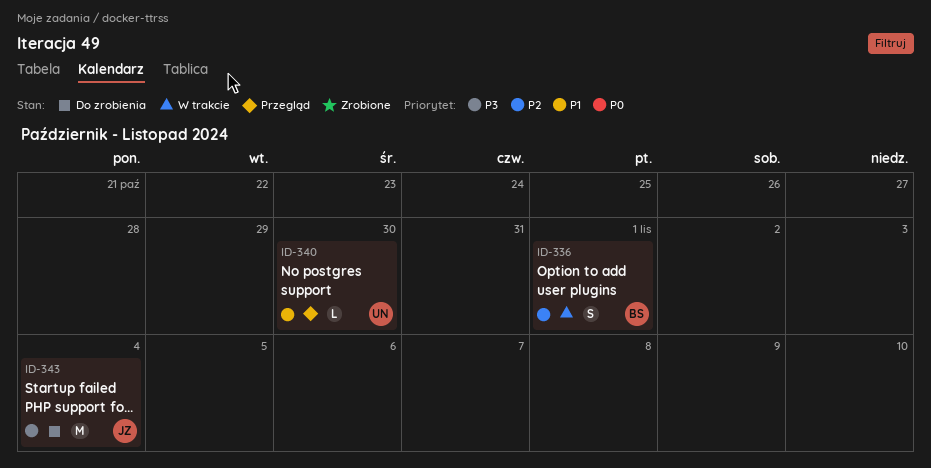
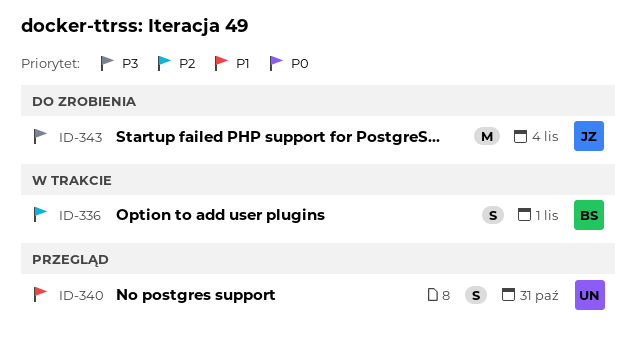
ID-340, estimate: L -> S
ID-340, due: Oct 30 -> Oct 31

